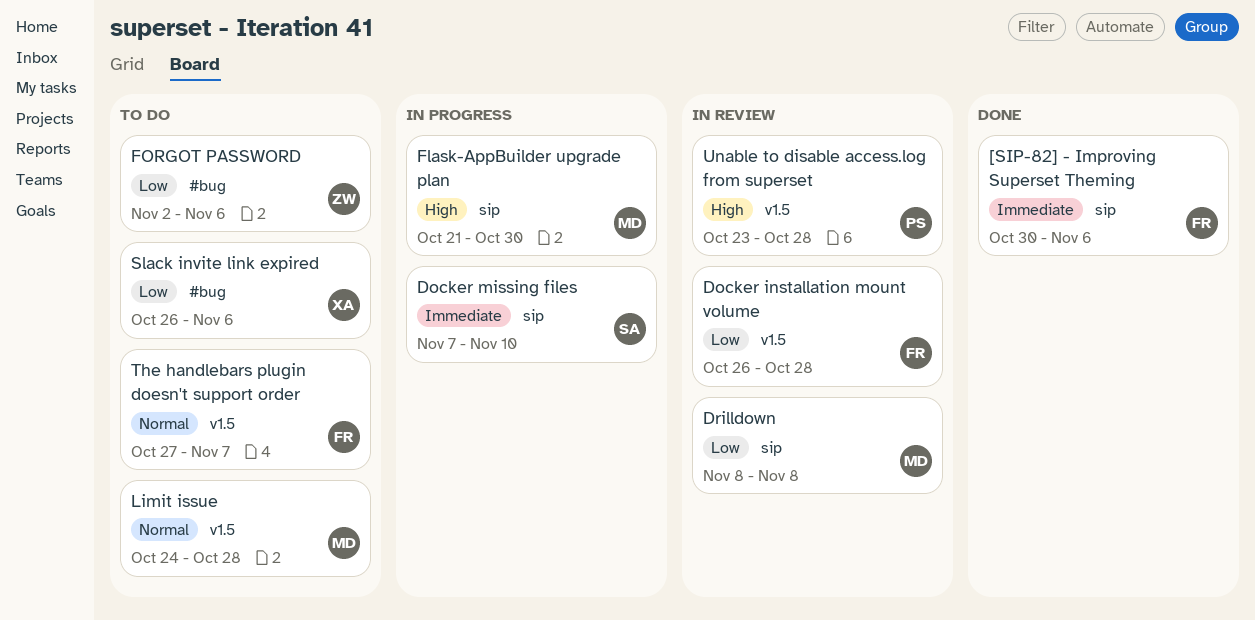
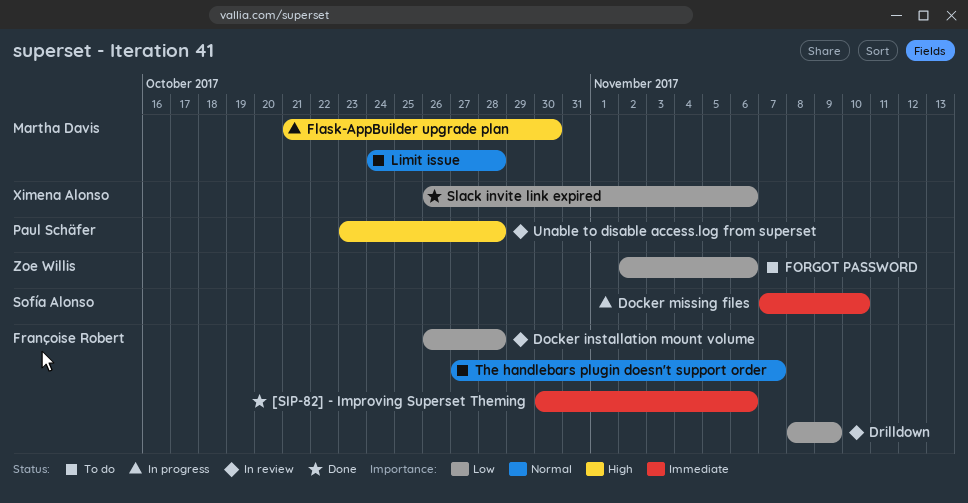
Drilldown, owner: Martha Davis -> Françoise Robert
Drilldown, due: Nov 8 -> Nov 9
Slack invite link expired, status: To do -> Done

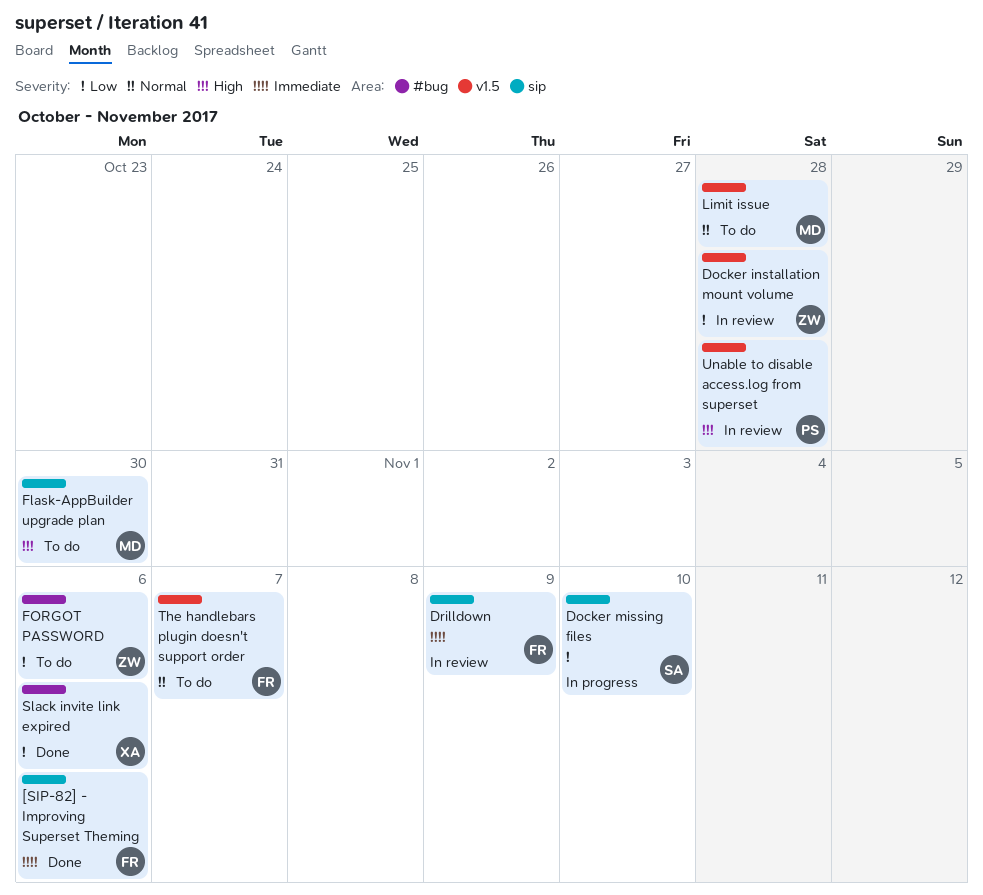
Docker installation mount volume, owner: Françoise Robert -> Zoe Willis
Docker missing files, priority: Immediate -> Low
Drilldown, priority: Low -> Immediate
Flask-AppBuilder upgrade plan, status: In progress -> To do

